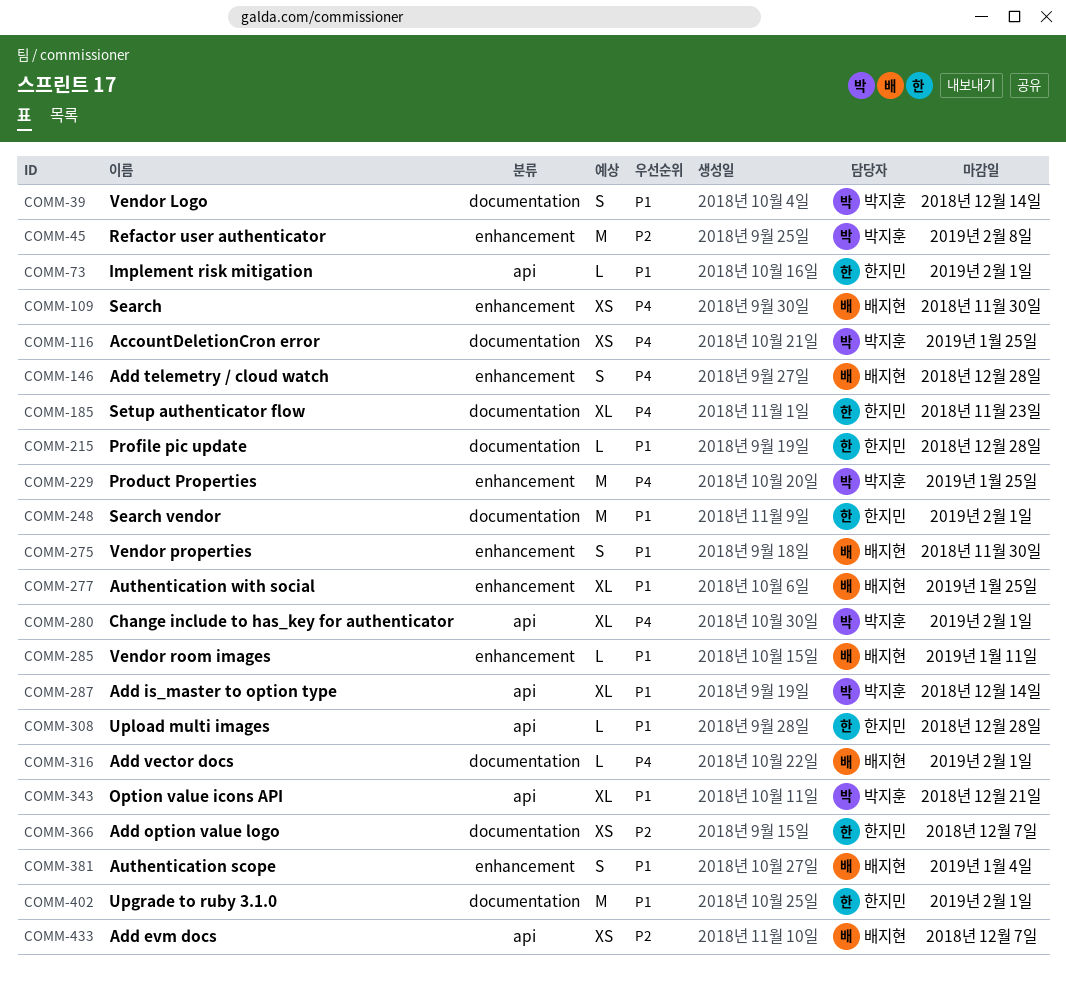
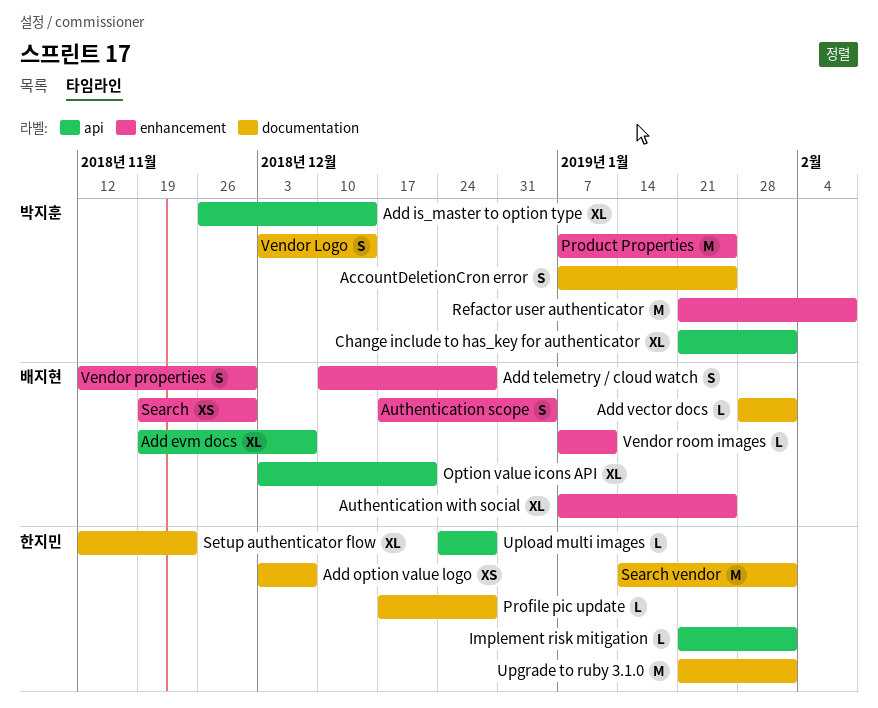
AccountDeletionCron error, estimate: XS -> S
Add evm docs, estimate: XS -> XL
Option value icons API, owner: 박지훈 -> 배지현

